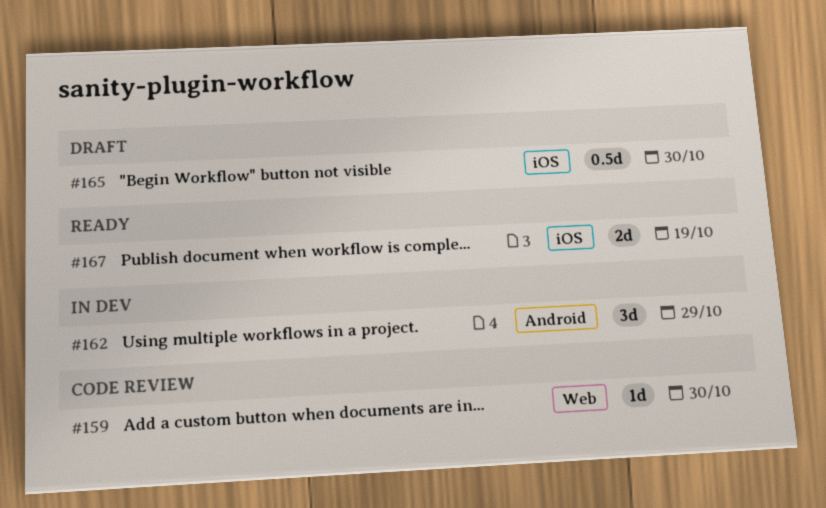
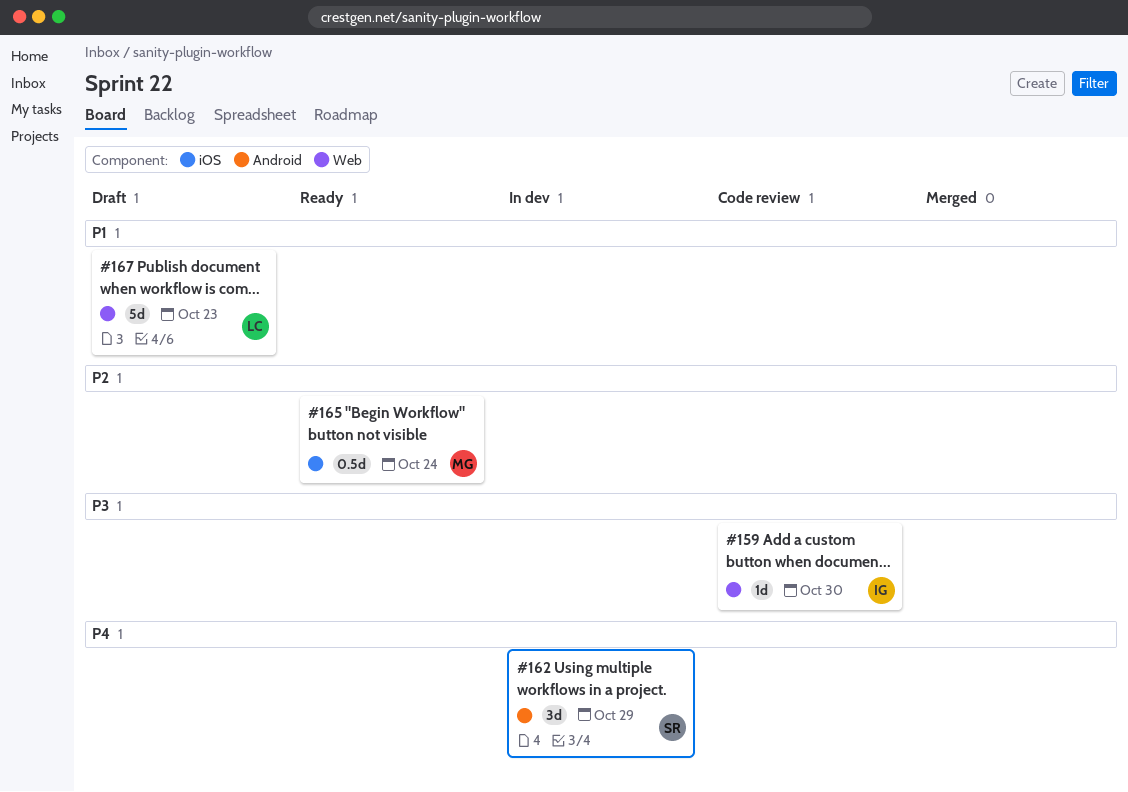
#165, status: Draft -> Ready
#165, due: Oct 30 -> Oct 24
#167, status: Ready -> Draft
#167, label: iOS -> Web
#167, estimate: 2d -> 5d
#167, due: Oct 19 -> Oct 23

